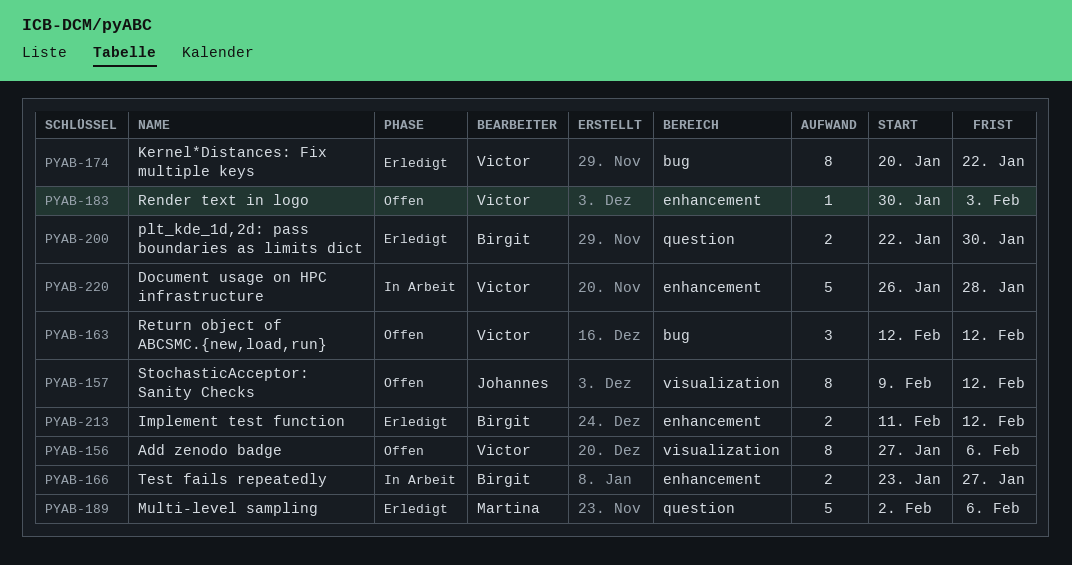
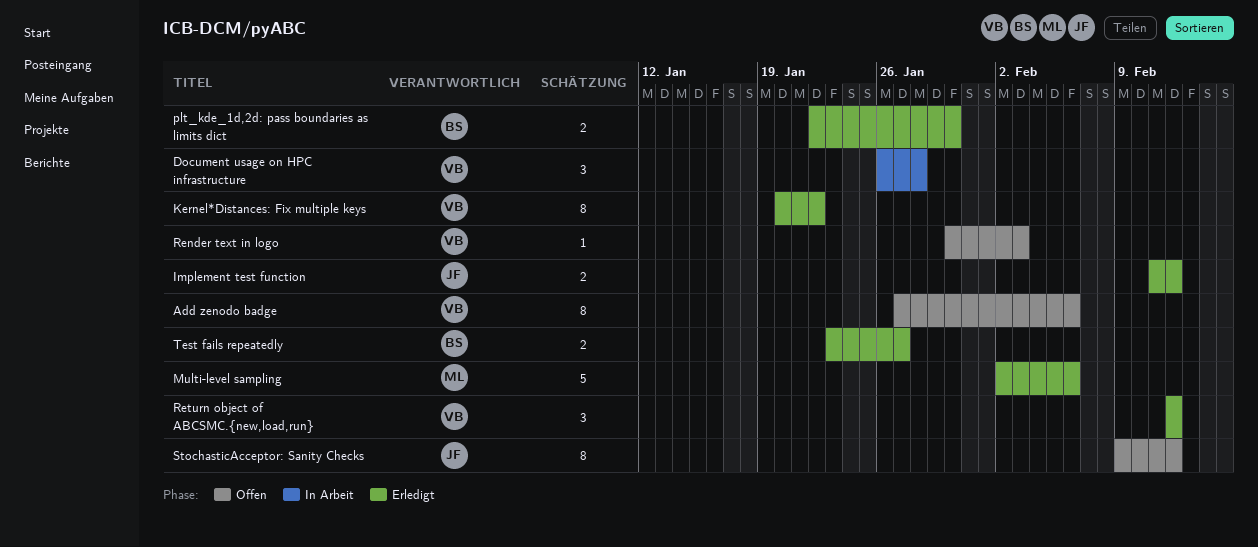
Document usage on HPC infrastructure, estimate: 5 -> 3
Implement test function, owner: Birgit -> Johannes
Return object of ABCSMC.{new,load,run}, status: Offen -> Erledigt
Test fails repeatedly, status: In Arbeit -> Erledigt

